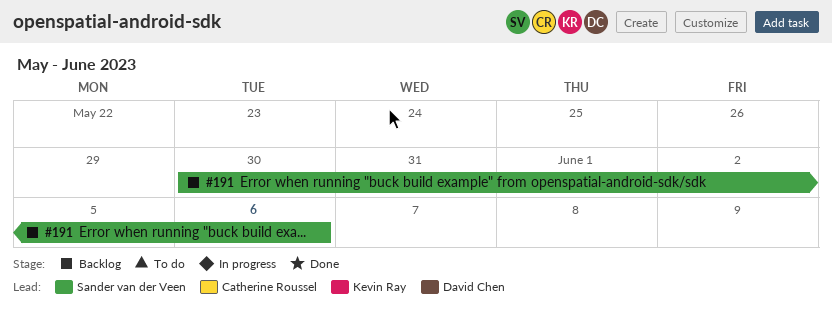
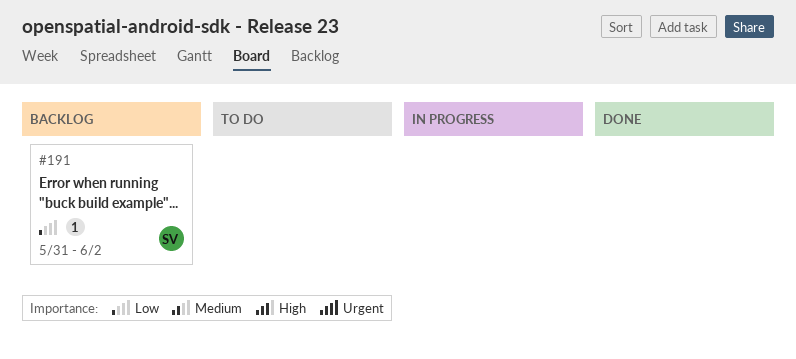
#191, start: May 30 -> May 31
#191, due: Jun 6 -> Jun 2

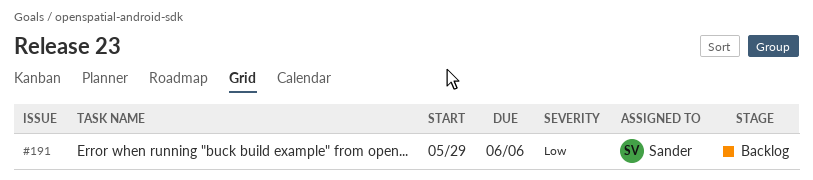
#191, start: May 31 -> May 29
#191, due: Jun 2 -> Jun 6

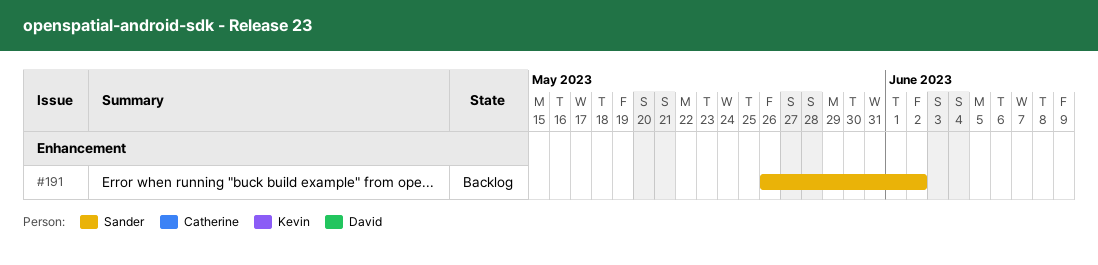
#191, start: May 29 -> May 26
#191, due: Jun 6 -> Jun 2

